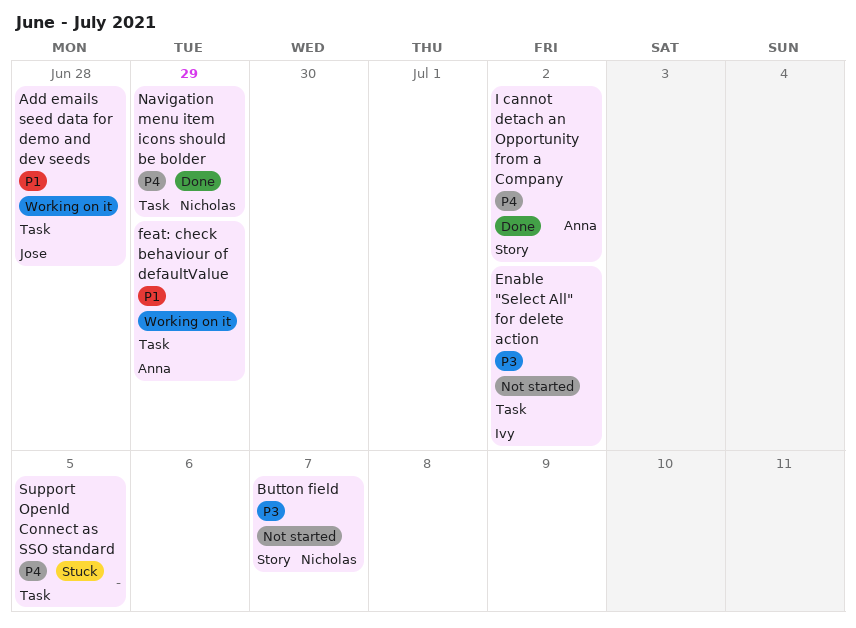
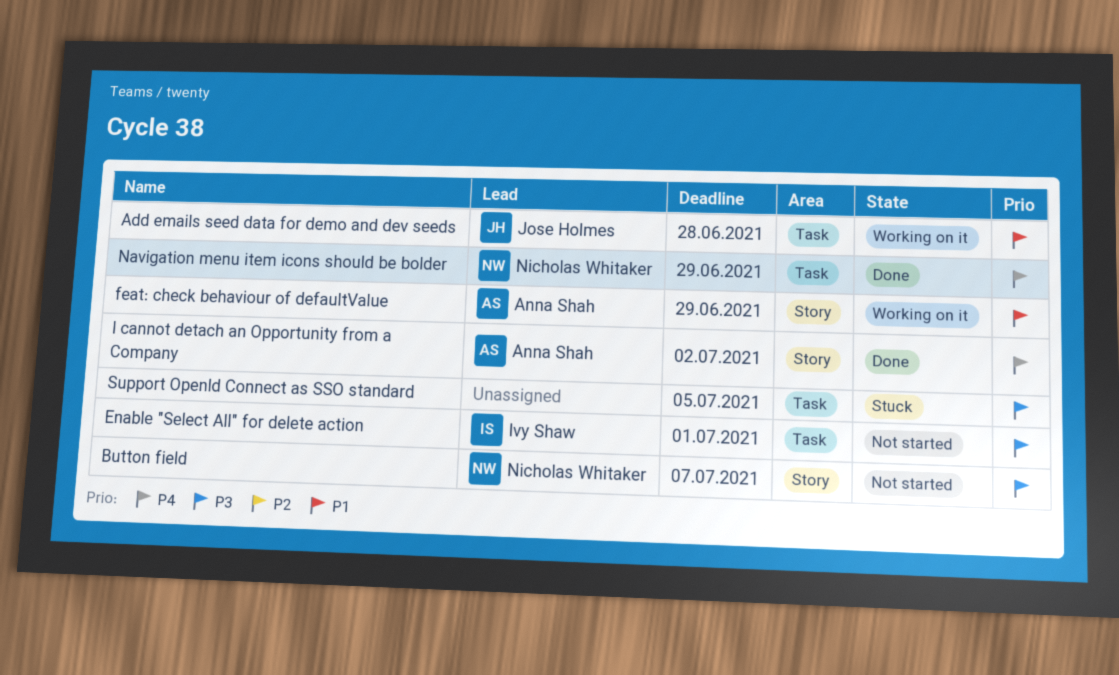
Enable "Select All" for delete action, due: Jul 2 -> Jul 1
feat: check behaviour of defaultValue, label: Task -> Story
Support OpenId Connect as SSO standard, priority: P4 -> P3

